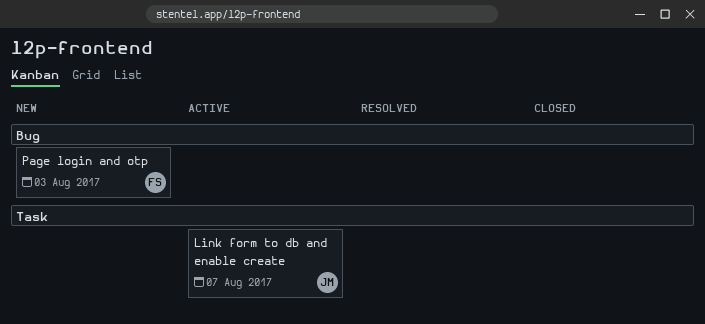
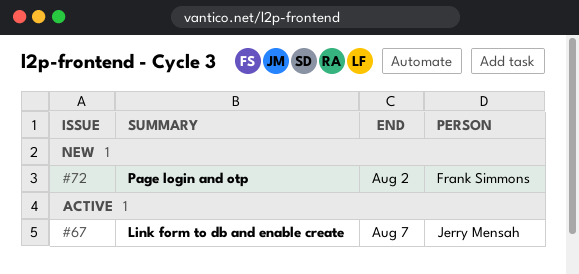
Page login and otp, due: Aug 3 -> Aug 2

